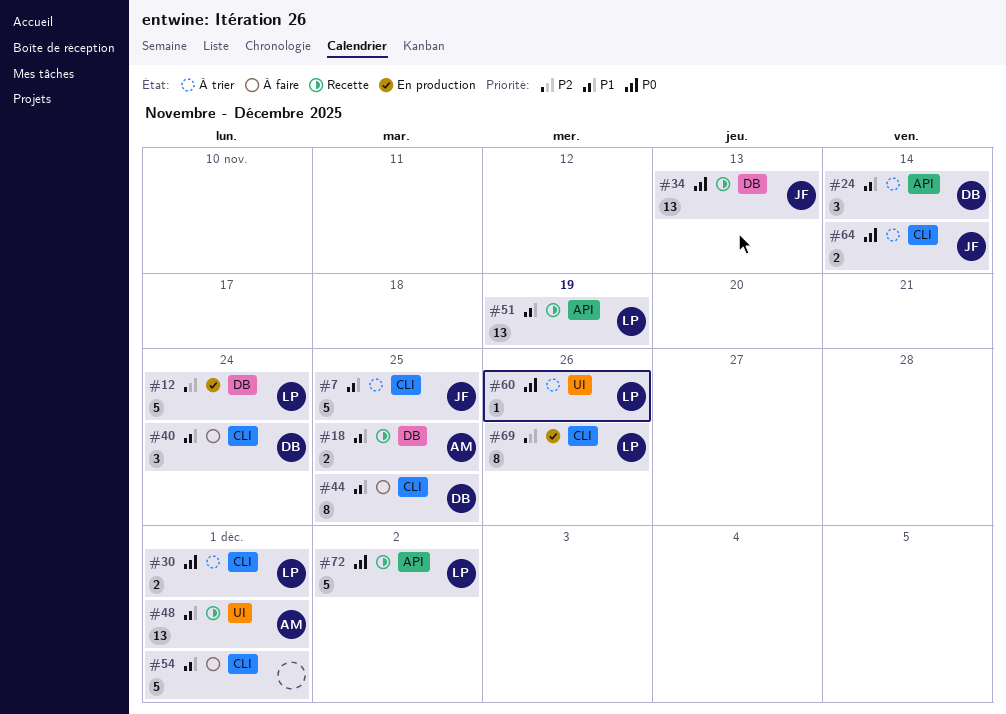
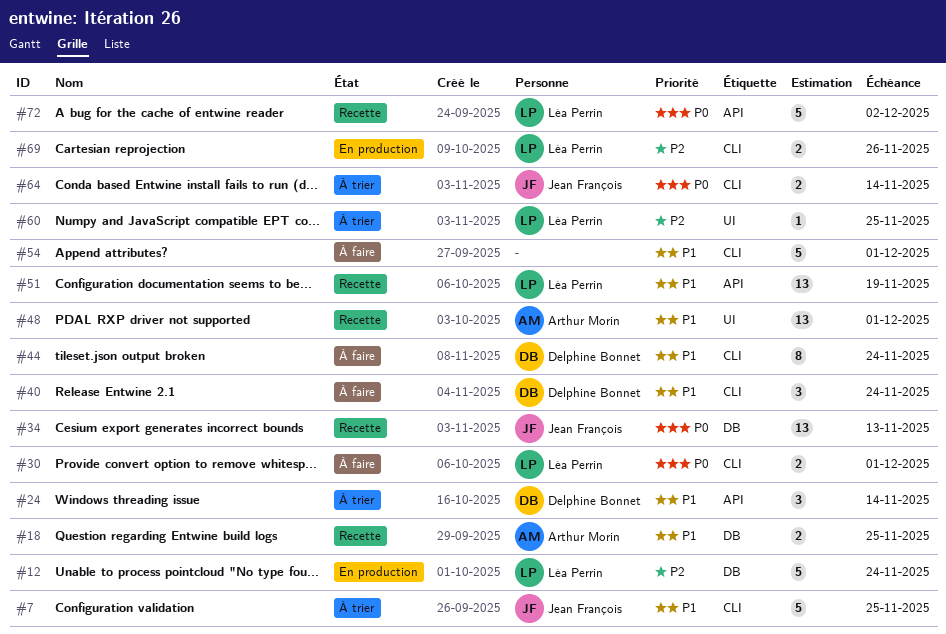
#30, status: À trier -> À faire
#44, due: Nov 25 -> Nov 24
#60, priority: P0 -> P2
#60, due: Nov 26 -> Nov 25
#69, estimate: 8 -> 2

